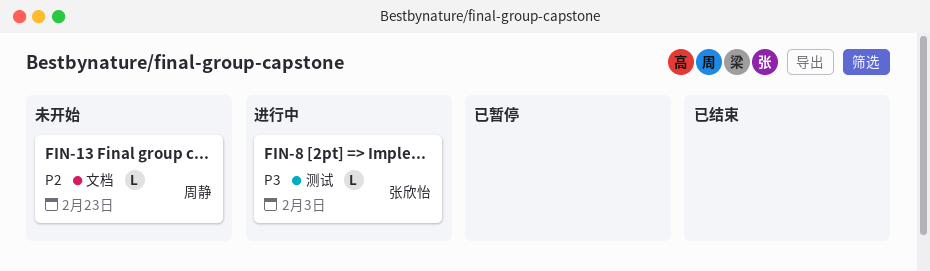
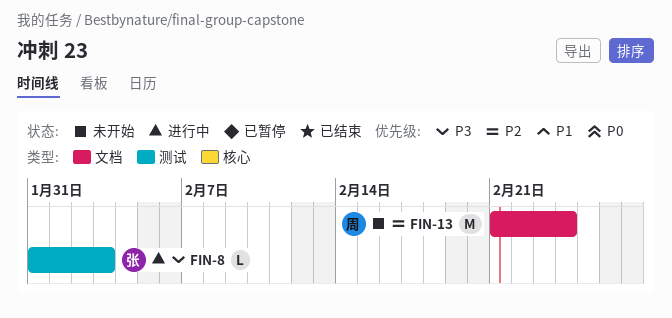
FIN-13, estimate: L -> M
FIN-13, due: Feb 23 -> Feb 24

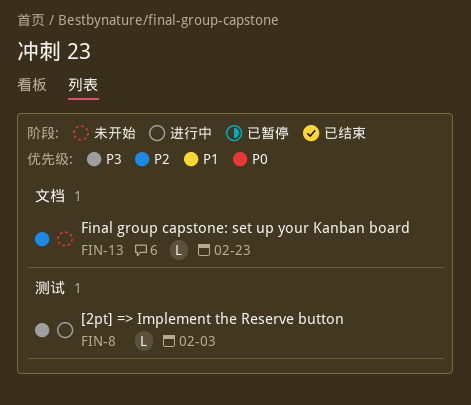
FIN-13, estimate: M -> L
FIN-13, due: Feb 24 -> Feb 23

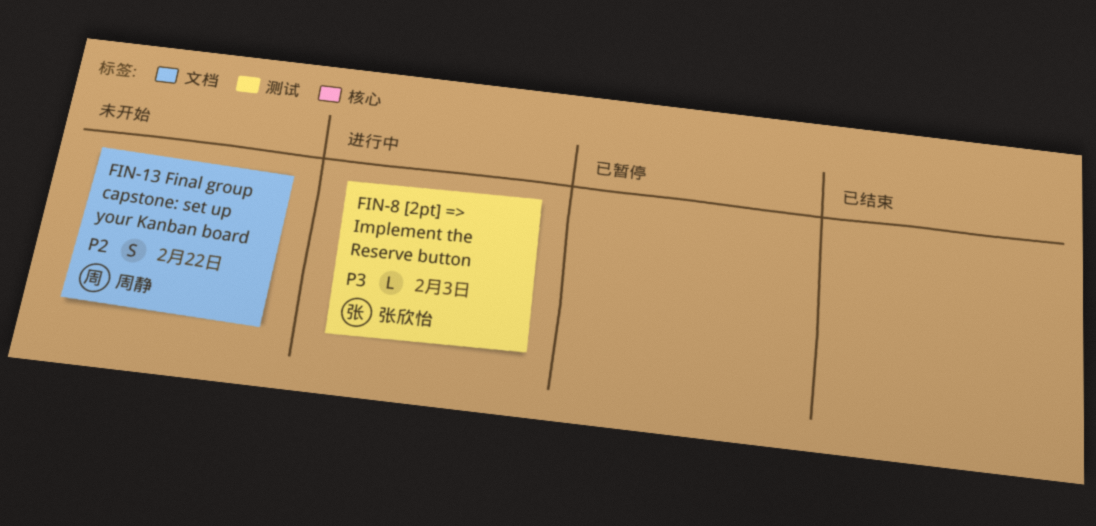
FIN-13, estimate: L -> S
FIN-13, due: Feb 23 -> Feb 22

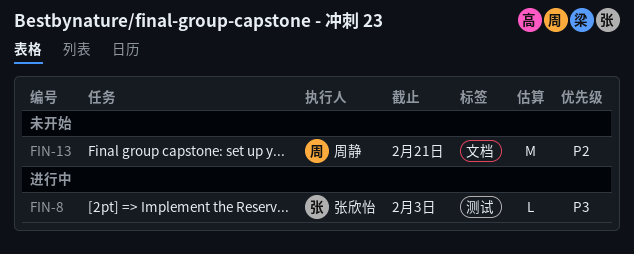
FIN-13, estimate: S -> M
FIN-13, due: Feb 22 -> Feb 21

